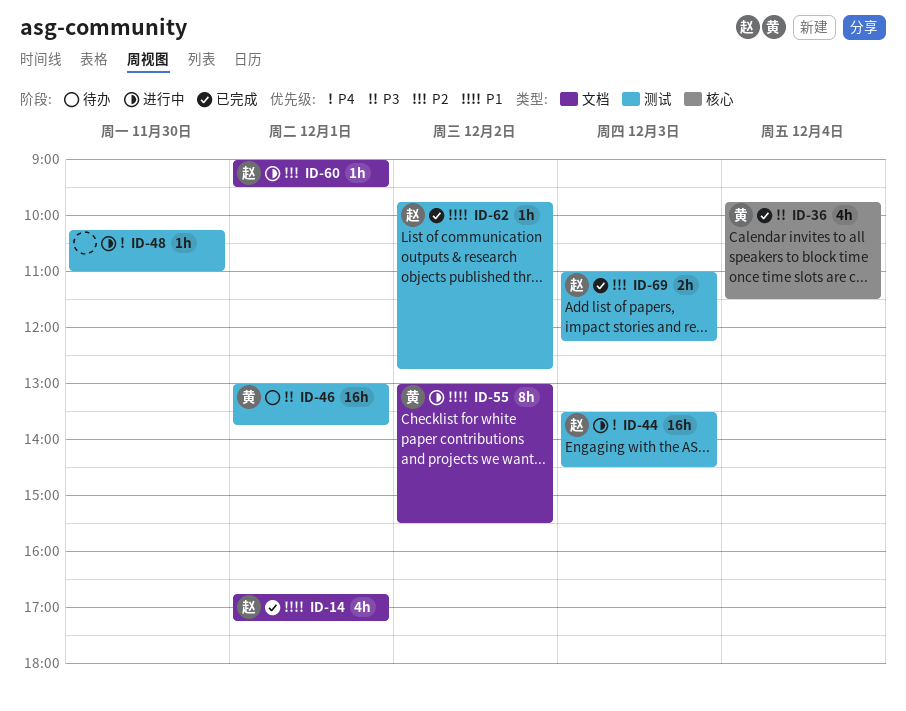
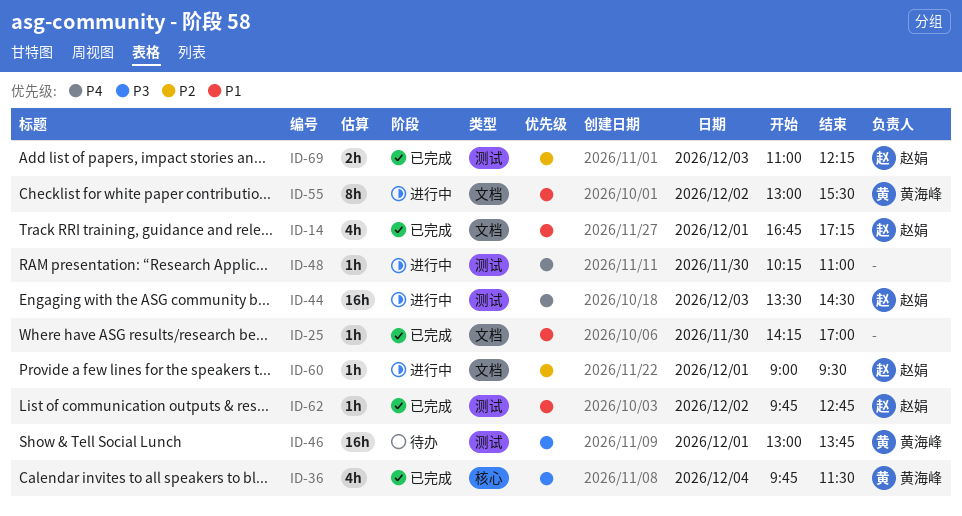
ID-25: none -> present

